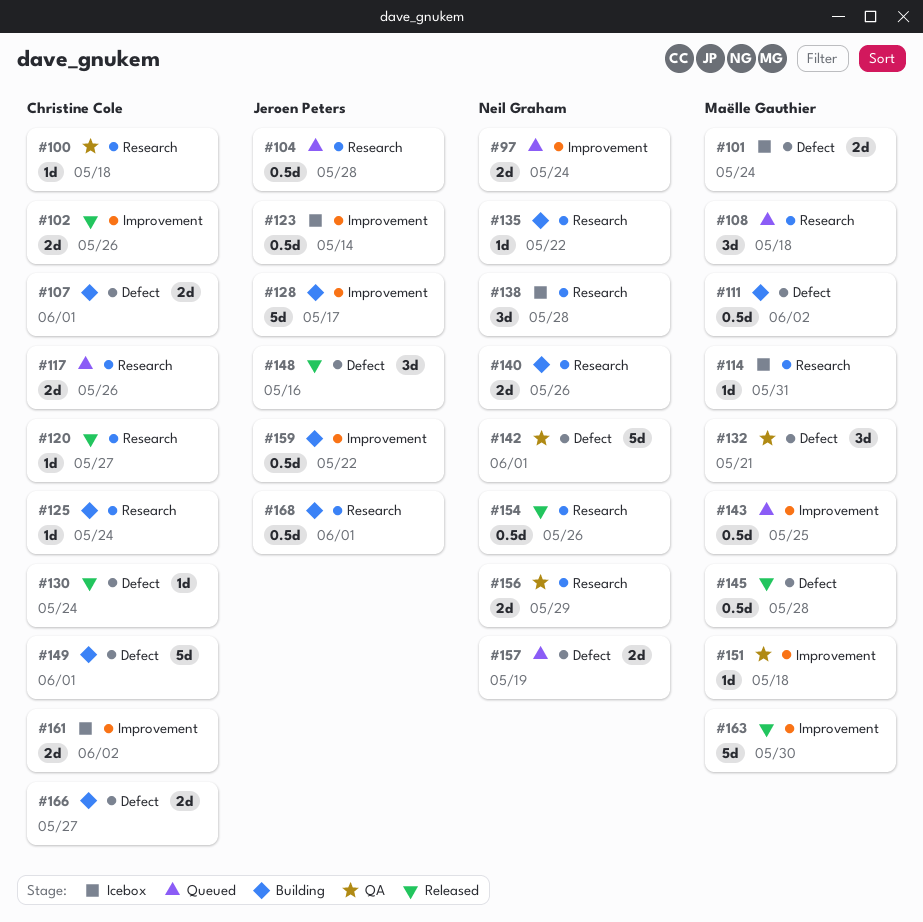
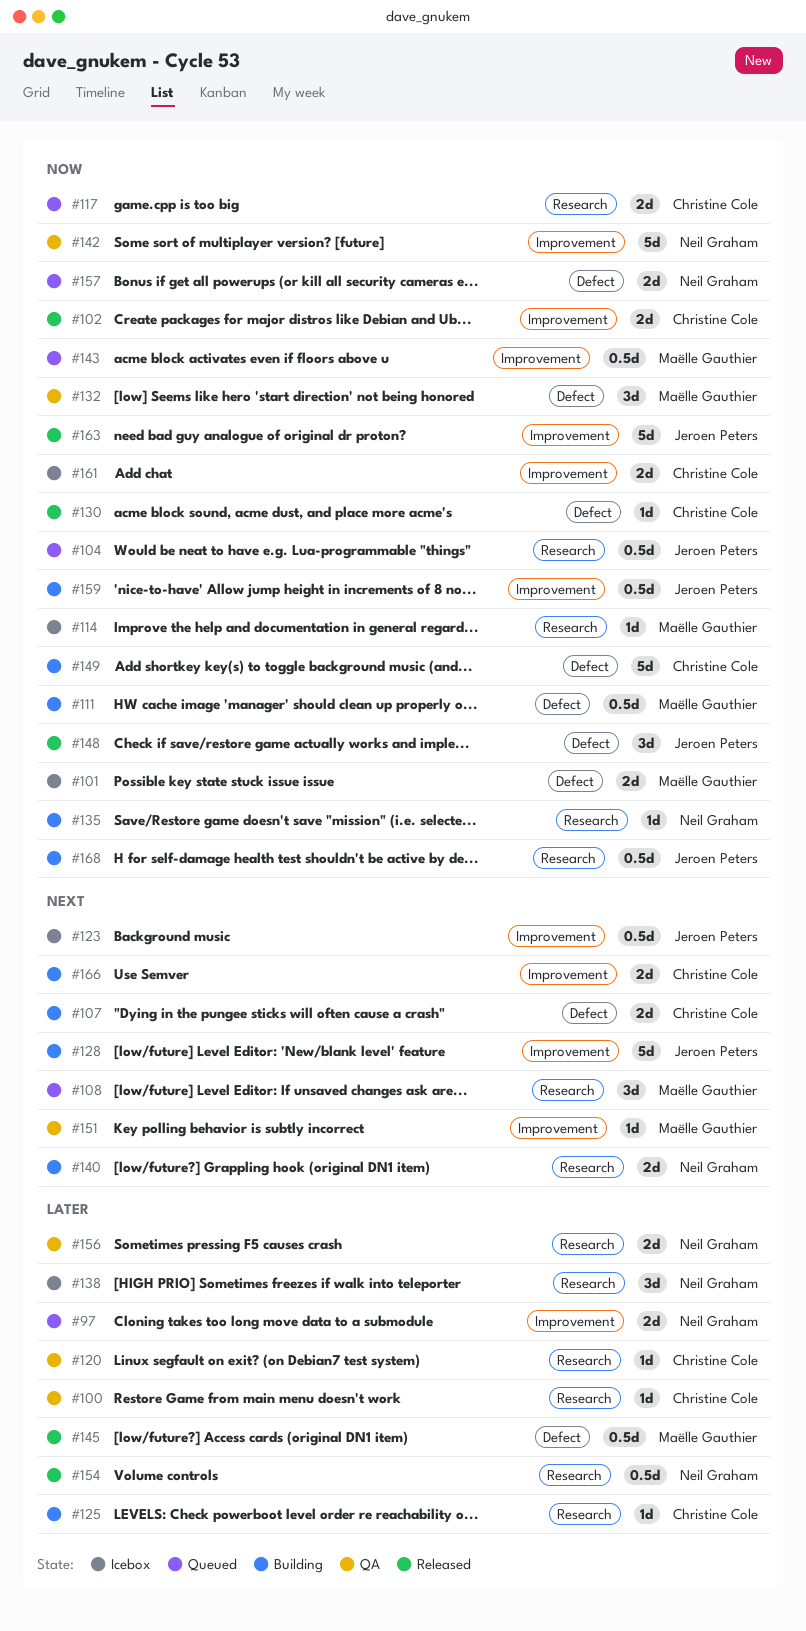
#120, status: Released -> QA
#142, label: Defect -> Improvement
#163, owner: Maëlle Gauthier -> Jeroen Peters
#166, label: Defect -> Improvement

